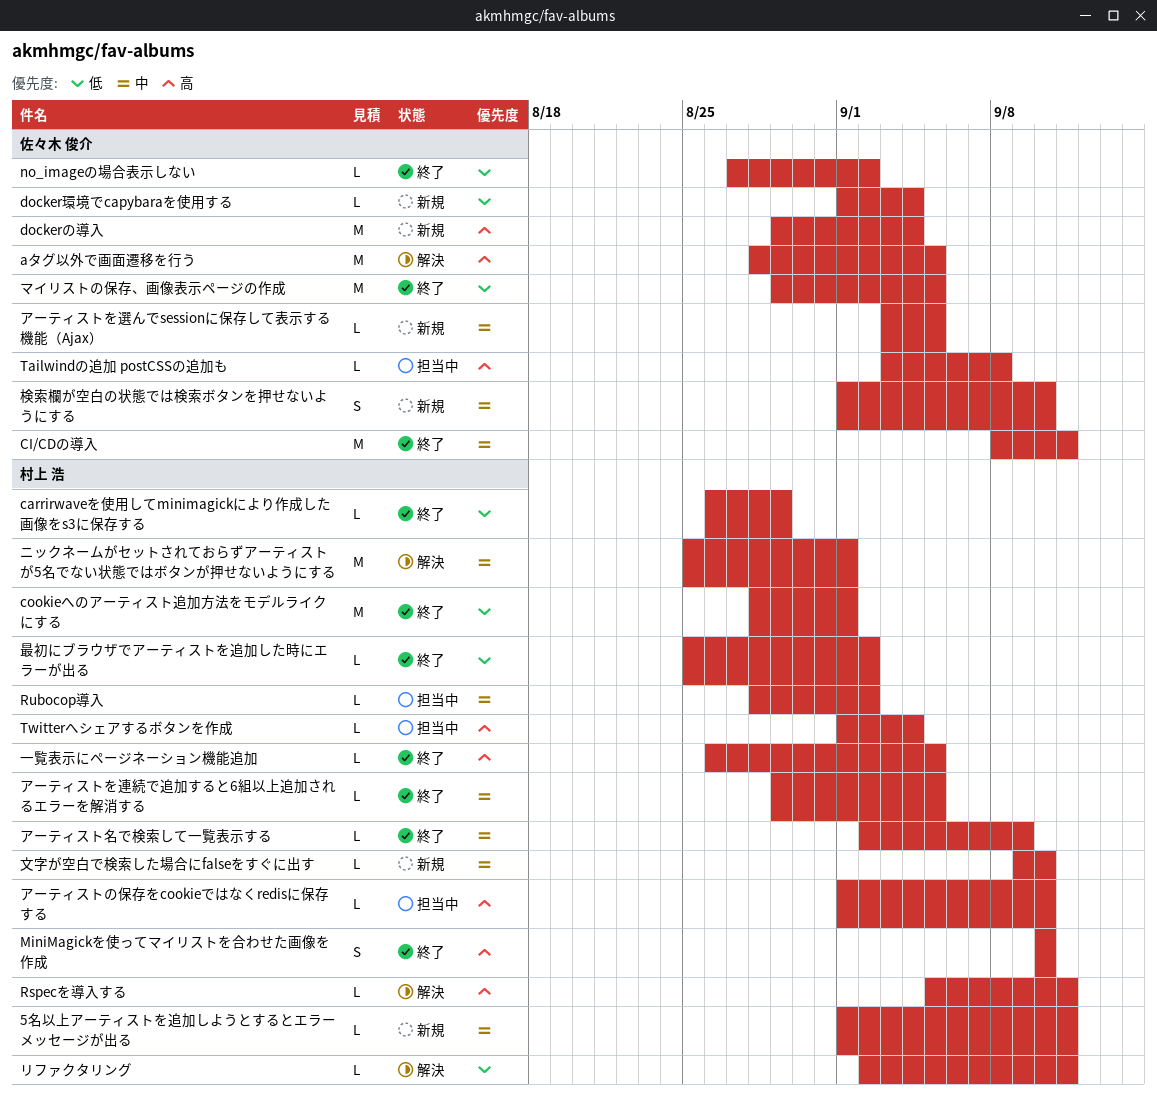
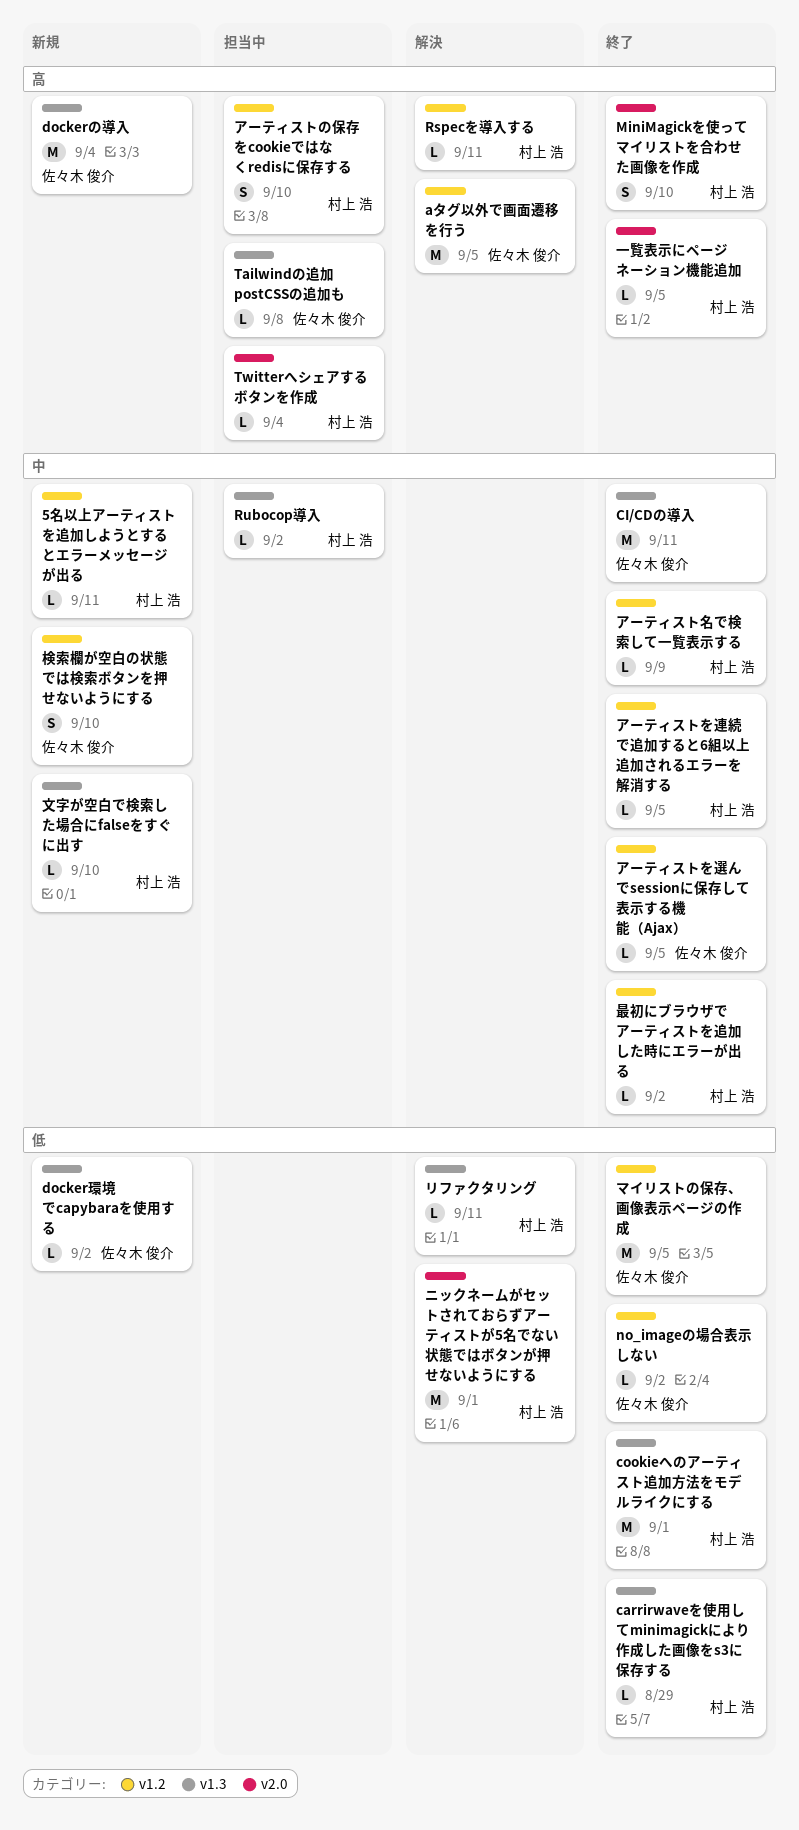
docker環境でcapybaraを使用する, due: Sep 4 -> Sep 2
アーティストの保存をcookieではなくredisに保存する, estimate: L -> S
アーティストを選んでsessionに保存して表示する機能（Ajax）, status: 新規 -> 終了
ニックネームがセットされておらずアーティストが5名でない状態ではボタンが押せないようにする, priority: 中 -> 低
最初にブラウザでアーティストを追加した時にエラーが出る, priority: 低 -> 中

